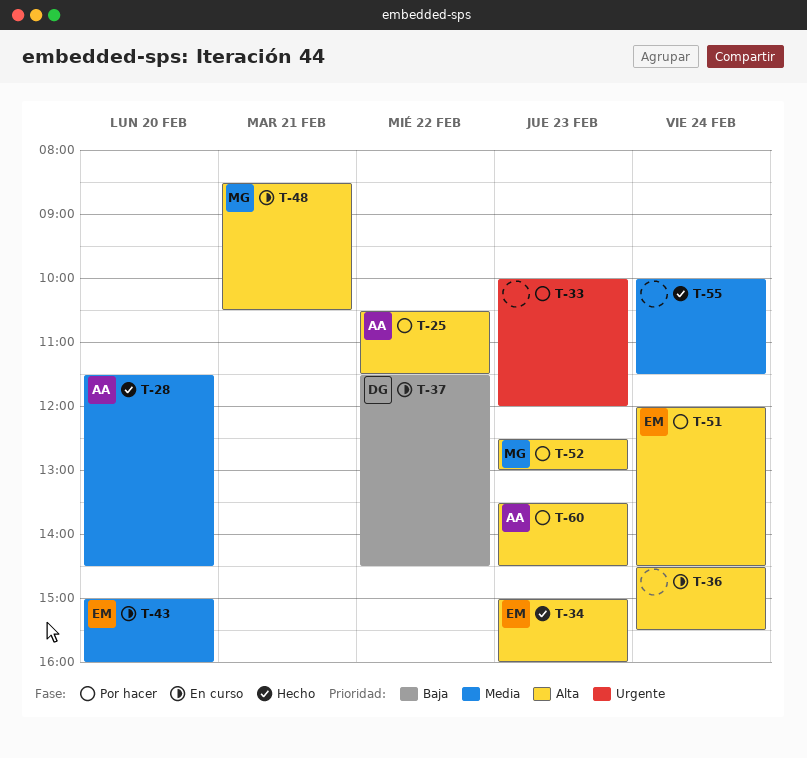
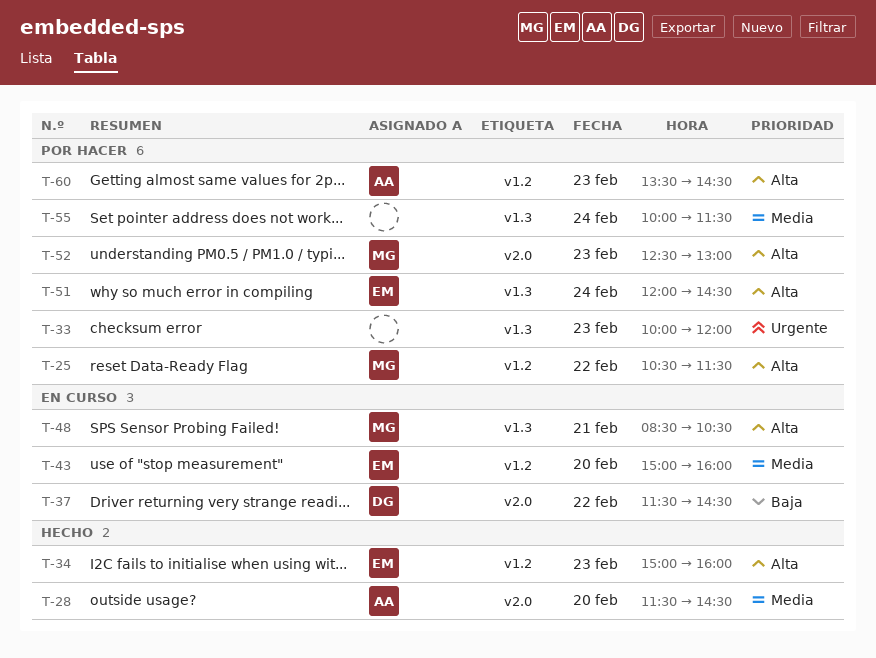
T-25, owner: AA -> MG
T-36: present -> none
T-55, status: Hecho -> Por hacer

